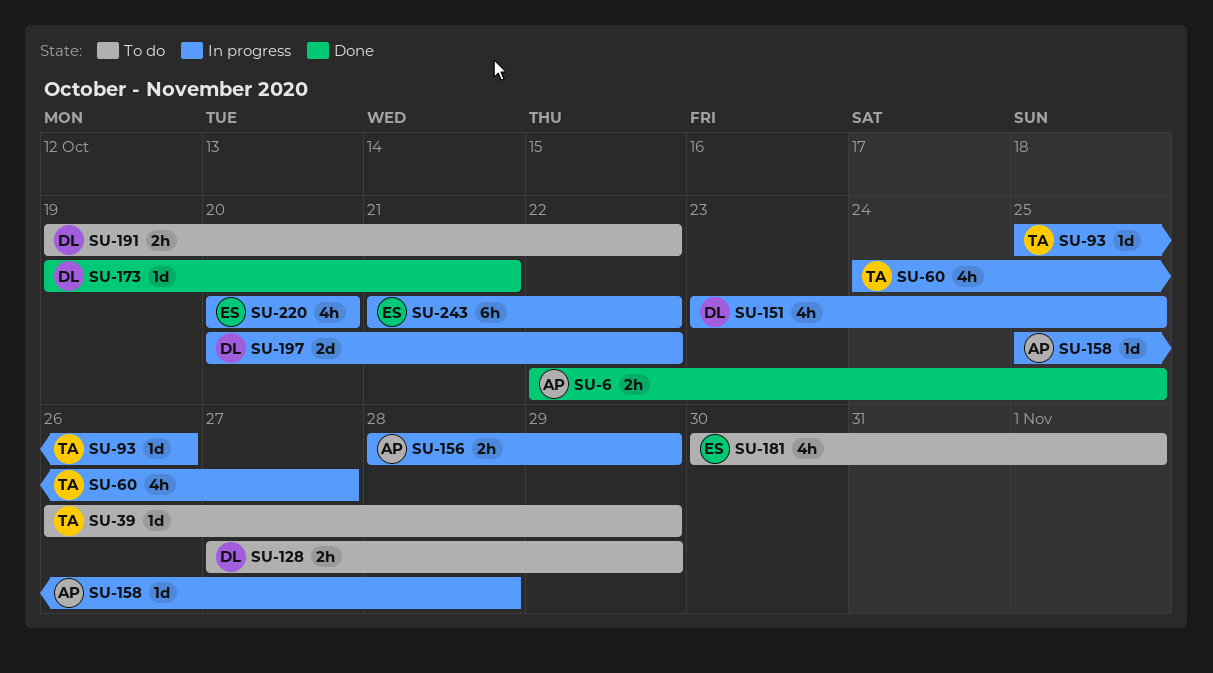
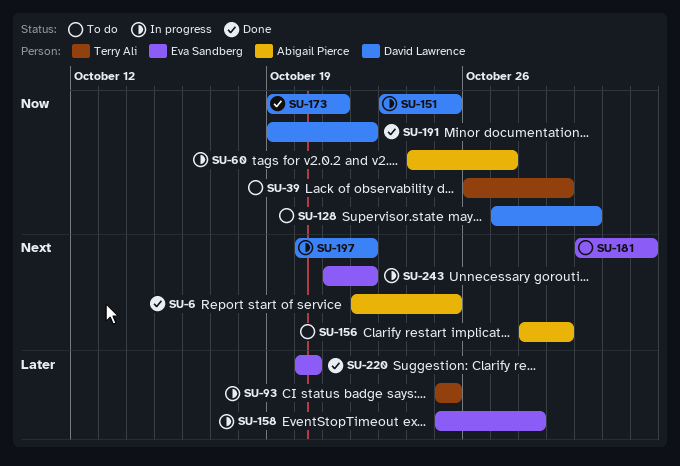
SU-60, owner: Terry Ali -> Abigail Pierce
SU-93, due: Oct 26 -> Oct 25
SU-128, due: Oct 29 -> Oct 30
SU-156, status: In progress -> To do
SU-158, owner: Abigail Pierce -> Eva Sandberg
SU-191, status: To do -> Done
SU-220, status: In progress -> Done

